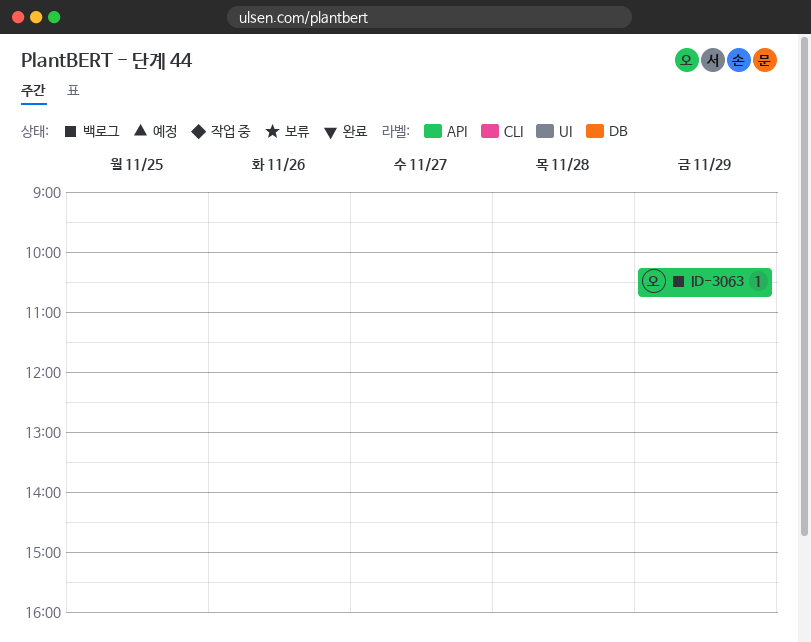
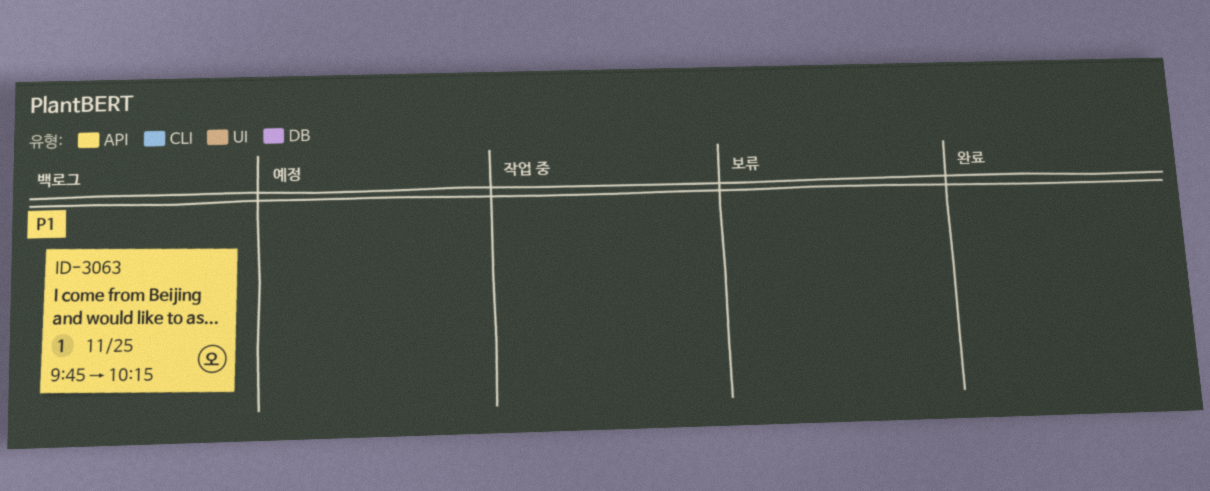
ID-3063, day: Nov 29 -> Nov 25
ID-3063, begins: 10:15 -> 09:45
ID-3063, ends: 10:45 -> 10:15

